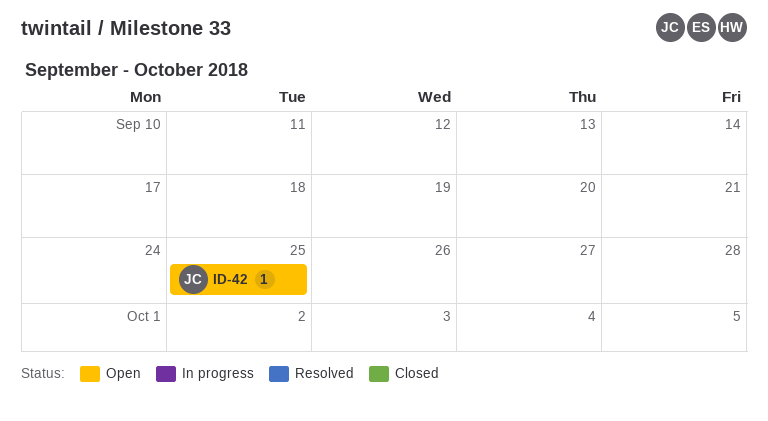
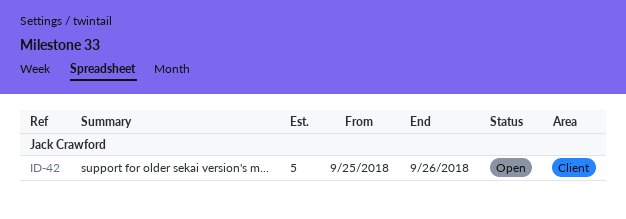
ID-42, estimate: 1 -> 5
ID-42, due: Sep 25 -> Sep 26

